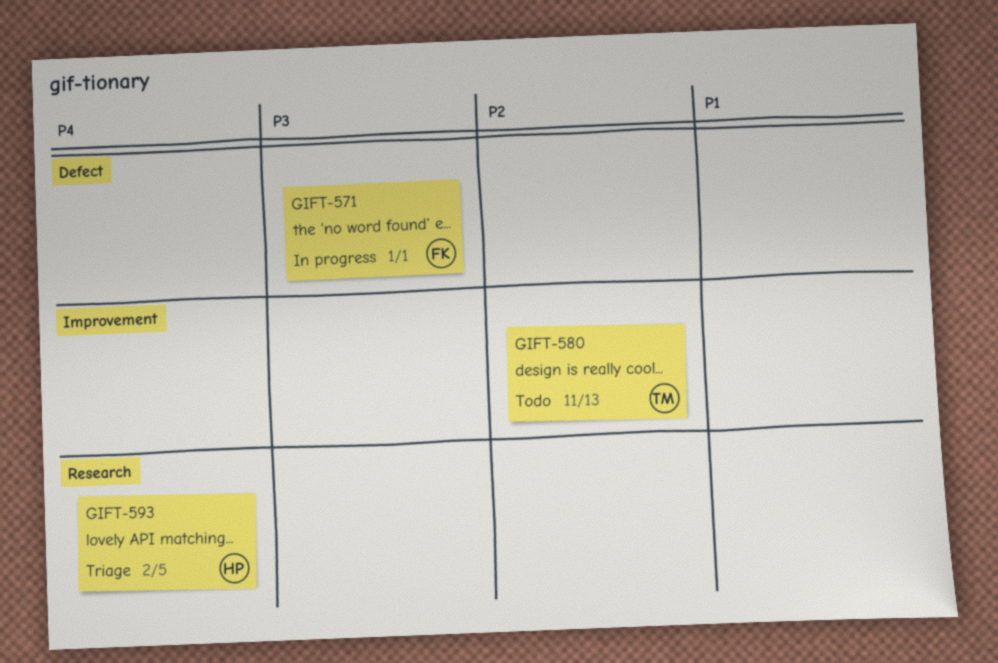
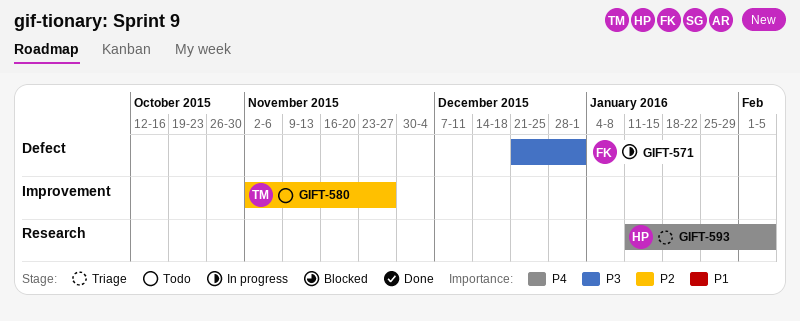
GIFT-580, due: Nov 13 -> Nov 27

